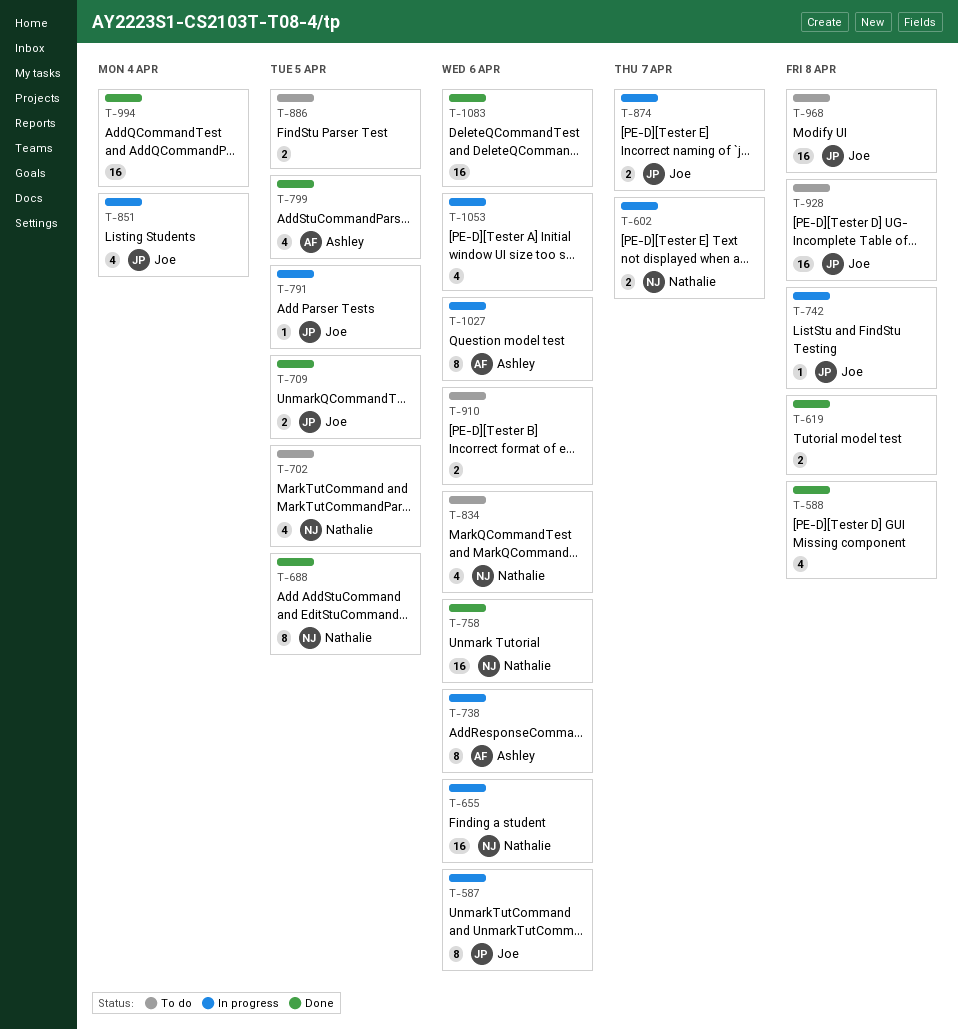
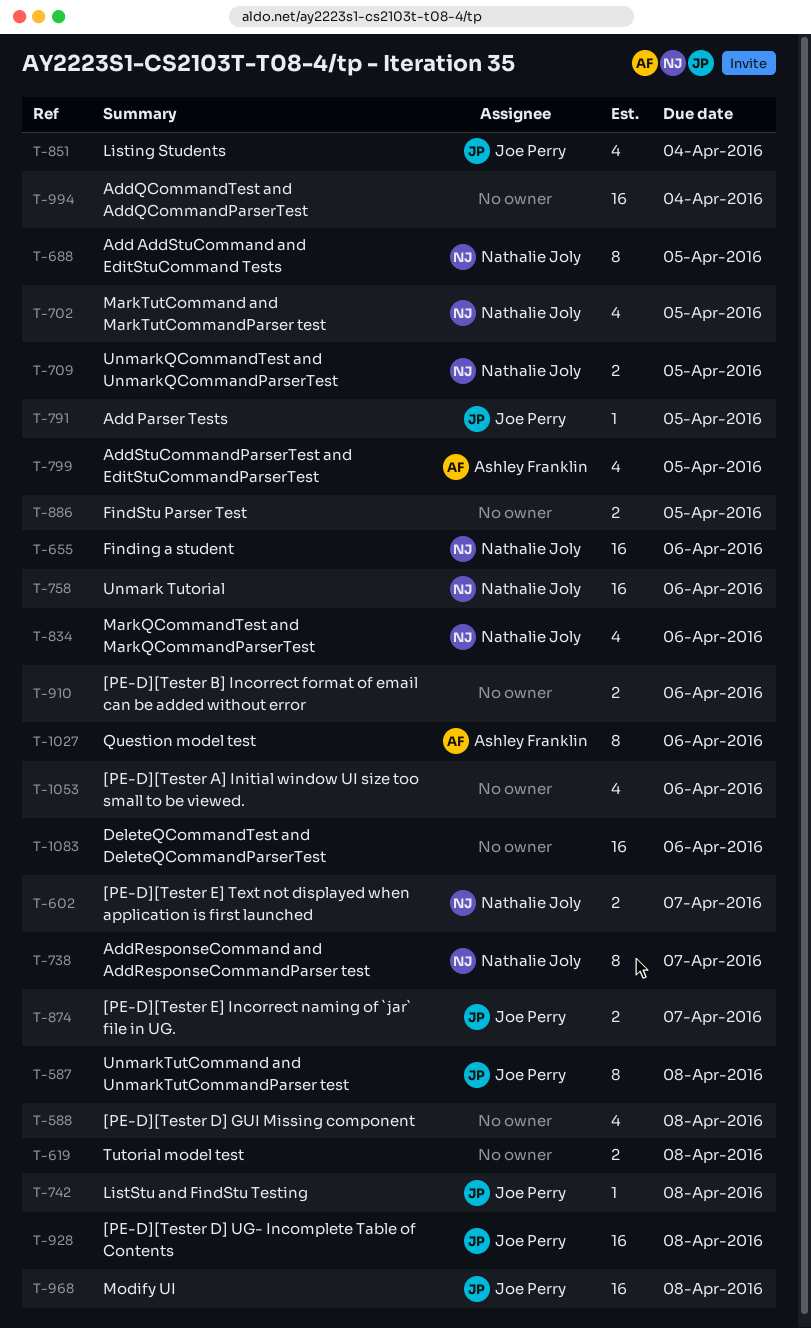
T-587, due: Apr 6 -> Apr 8
T-709, owner: Joe Perry -> Nathalie Joly
T-738, owner: Ashley Franklin -> Nathalie Joly
T-738, due: Apr 6 -> Apr 7

